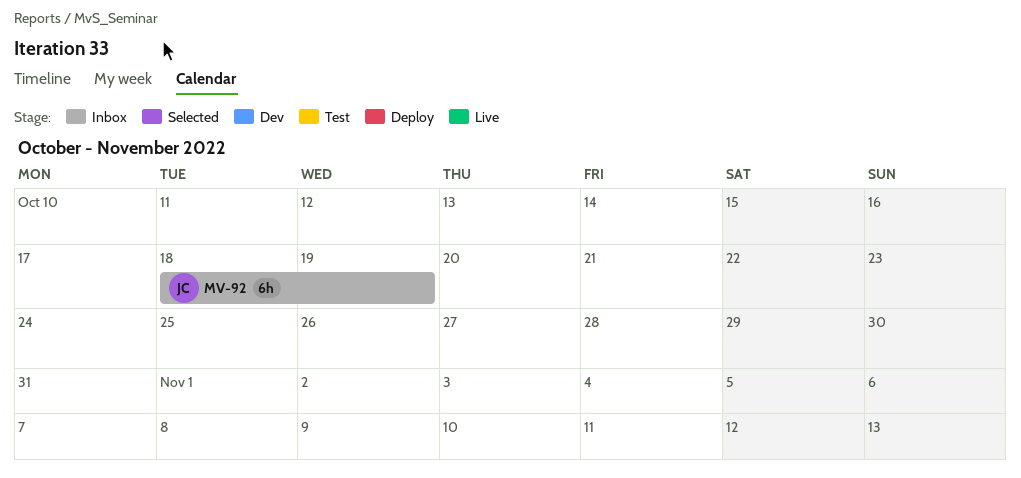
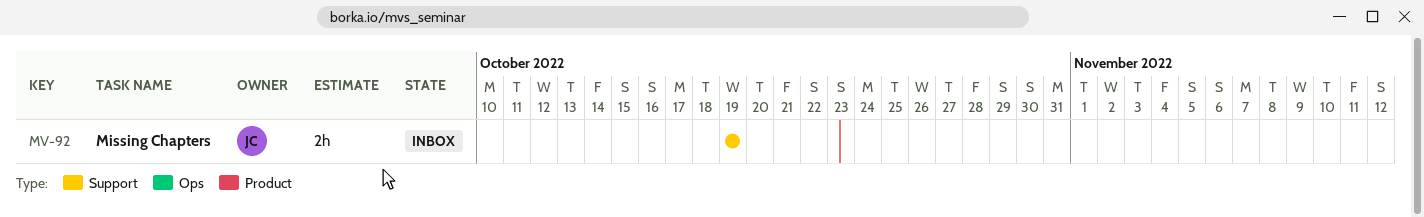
MV-92, estimate: 6h -> 2h
MV-92, start: Oct 18 -> Oct 19

